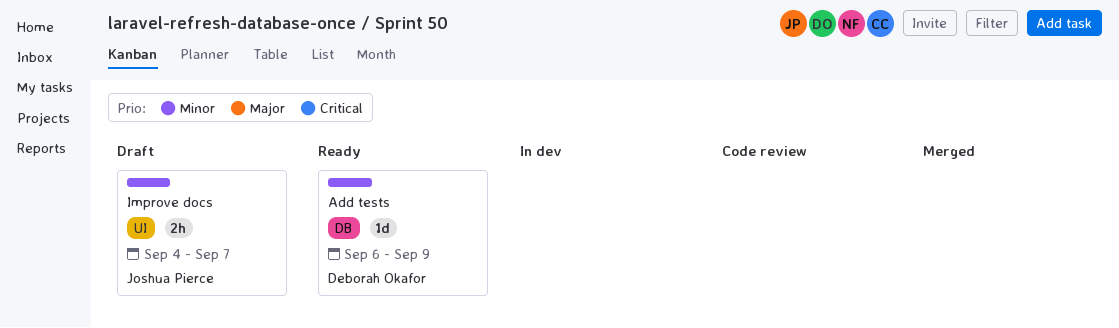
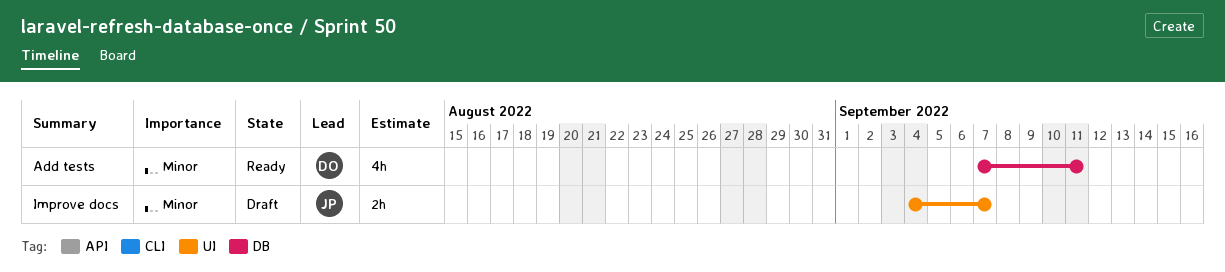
Add tests, estimate: 1d -> 4h
Add tests, start: Sep 6 -> Sep 7
Add tests, due: Sep 9 -> Sep 11

